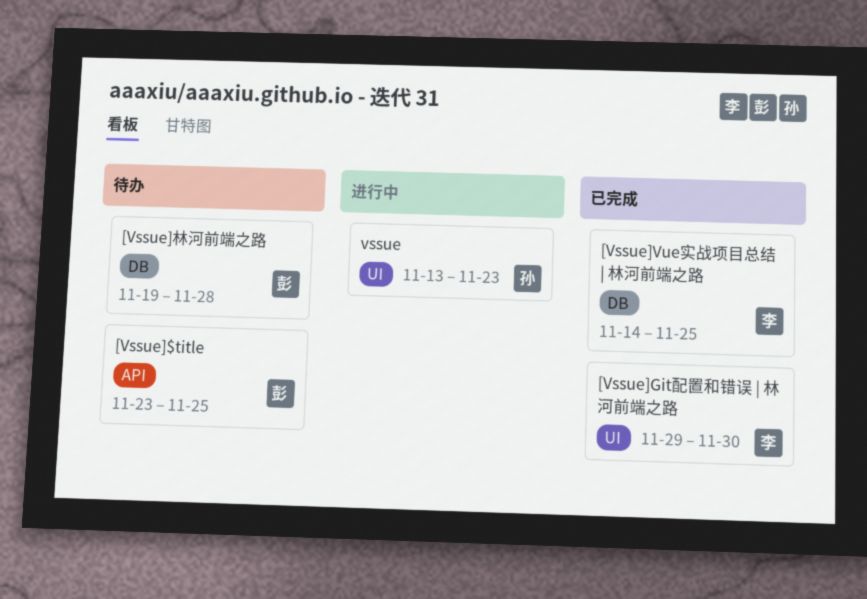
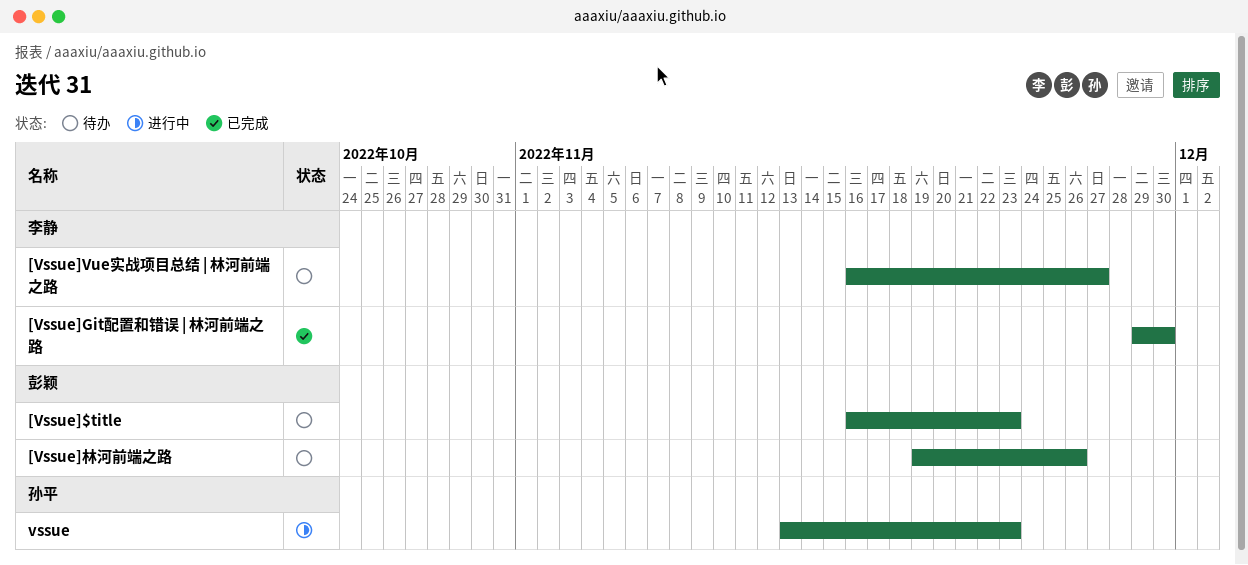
[Vssue]$title, start: Nov 23 -> Nov 16
[Vssue]$title, due: Nov 25 -> Nov 23
[Vssue]Vue实战项目总结 | 林河前端之路, status: 已完成 -> 待办
[Vssue]Vue实战项目总结 | 林河前端之路, start: Nov 14 -> Nov 16
[Vssue]Vue实战项目总结 | 林河前端之路, due: Nov 25 -> Nov 27
[Vssue]林河前端之路, due: Nov 28 -> Nov 26

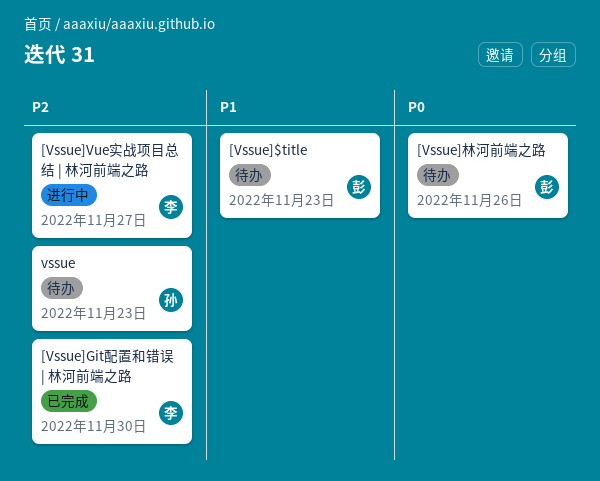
[Vssue]Vue实战项目总结 | 林河前端之路, status: 待办 -> 进行中
vssue, status: 进行中 -> 待办

